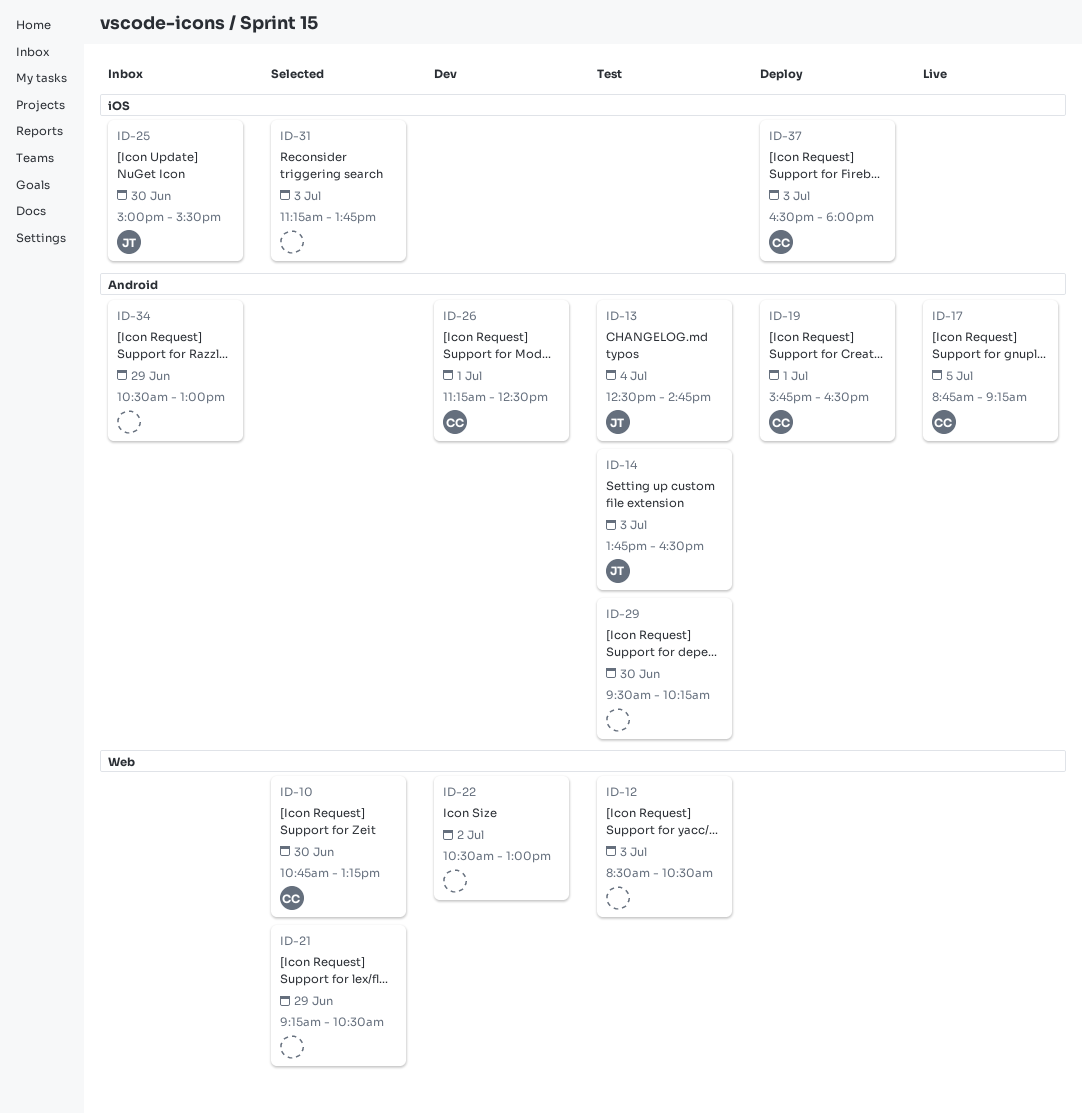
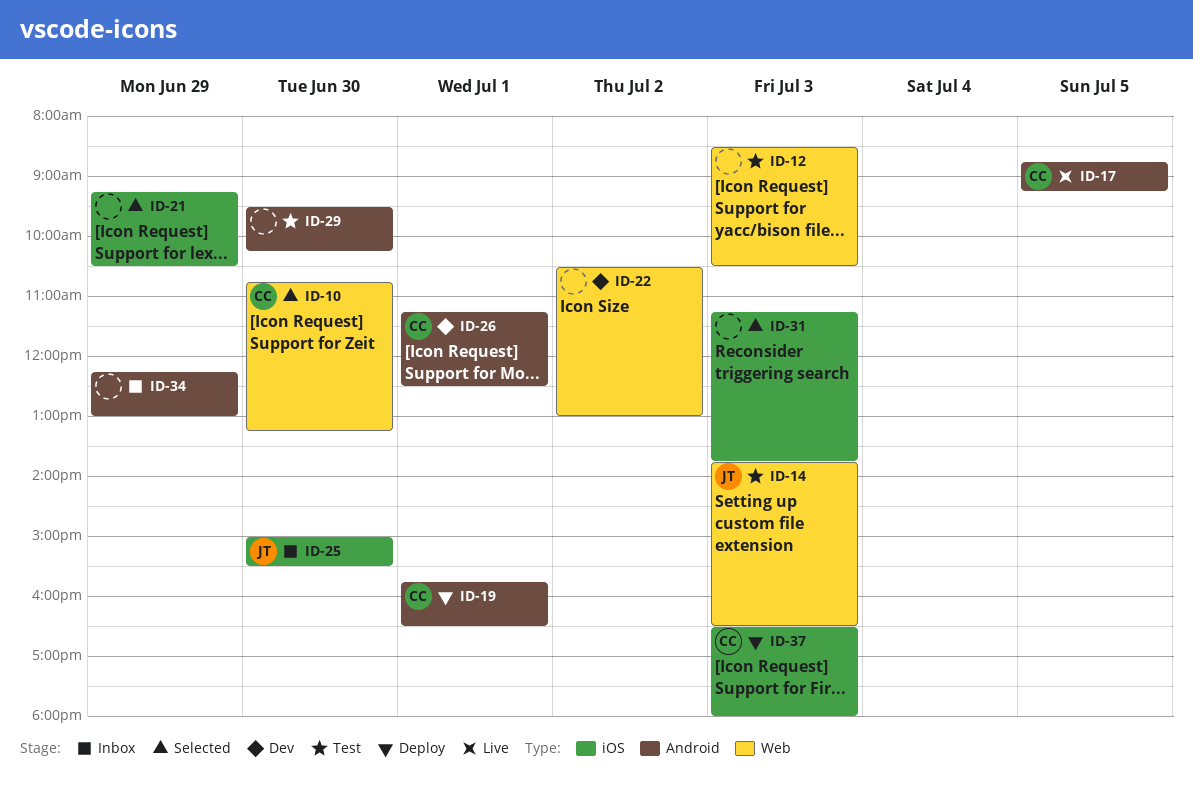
ID-13: present -> none
ID-14, label: Android -> Web
ID-21, label: Web -> iOS
ID-34, begins: 10:30 -> 12:15

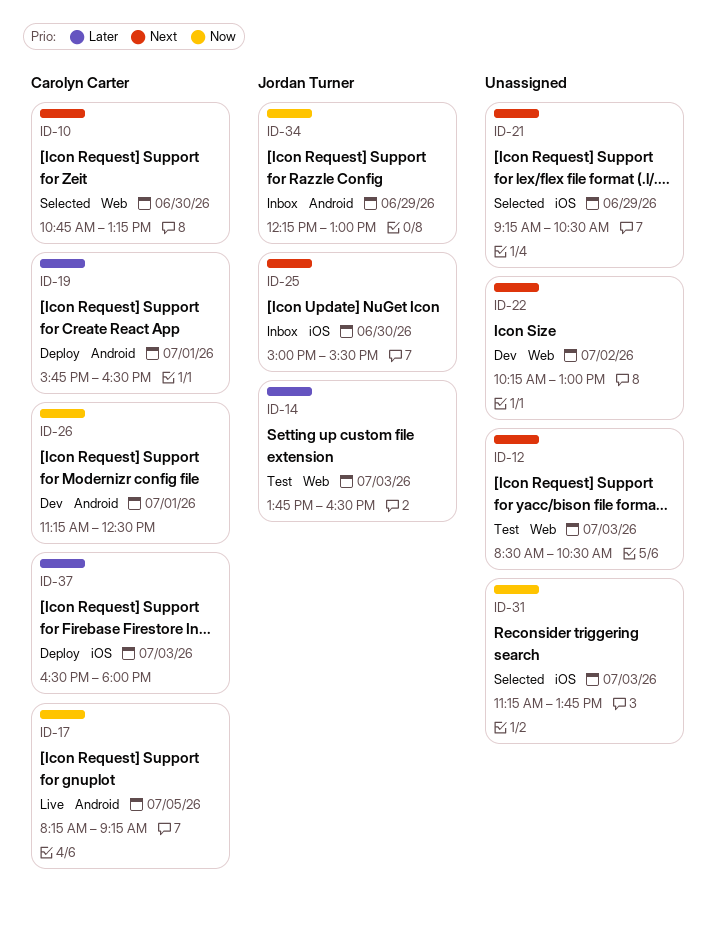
ID-17, begins: 08:45 -> 08:15
ID-22, begins: 10:30 -> 10:15
ID-29: present -> none
ID-34, owner: none -> Jordan Turner

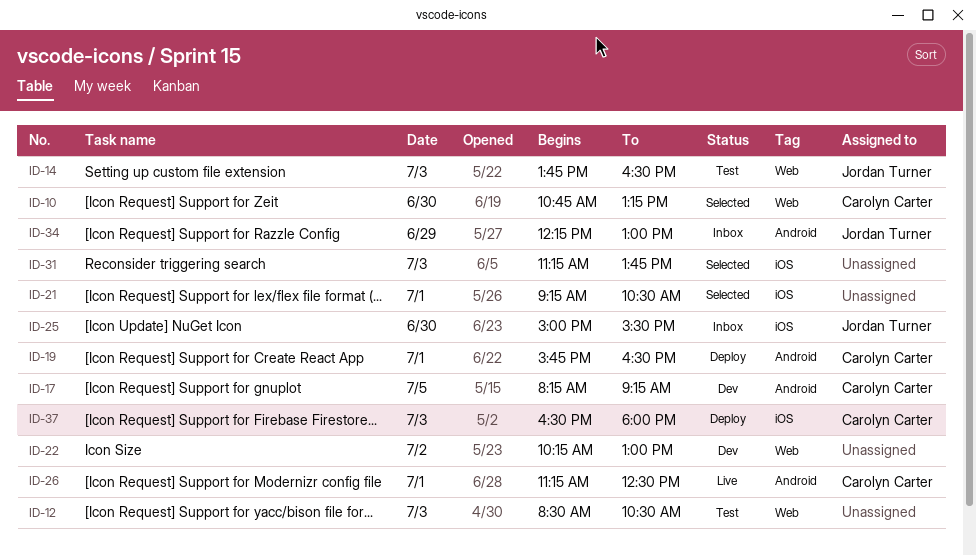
ID-17, status: Live -> Dev
ID-21, day: Jun 29 -> Jul 1
ID-26, status: Dev -> Live

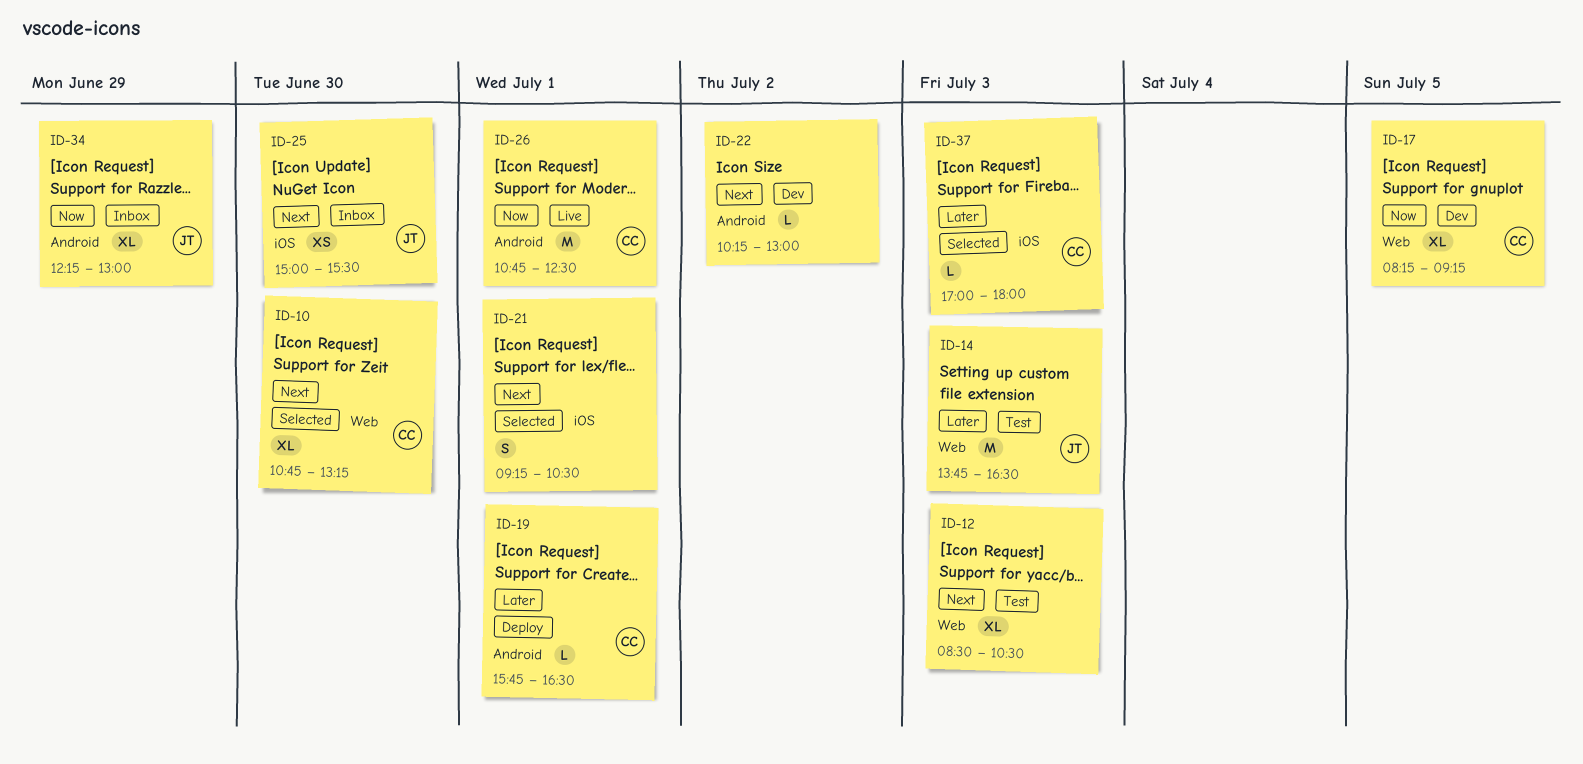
ID-17, label: Android -> Web
ID-22, label: Web -> Android
ID-26, begins: 11:15 -> 10:45
ID-31: present -> none
ID-37, status: Deploy -> Selected
ID-37, begins: 16:30 -> 17:00

